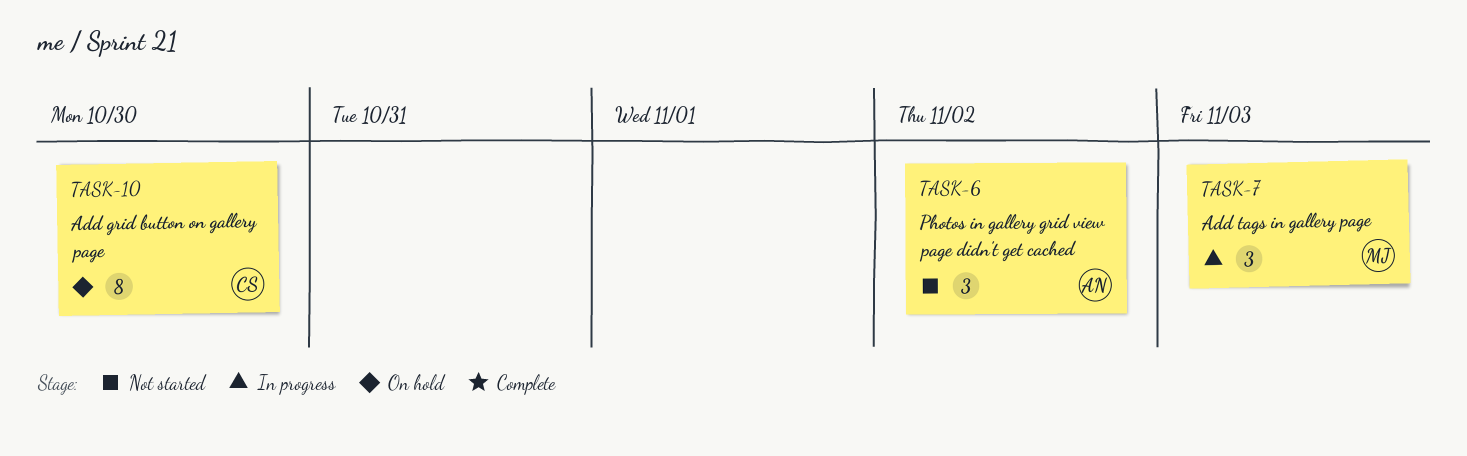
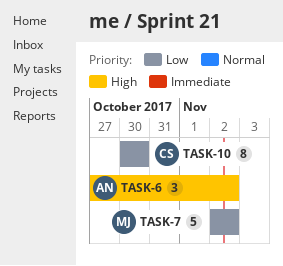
TASK-7, estimate: 3 -> 5
TASK-7, due: Nov 3 -> Nov 2

